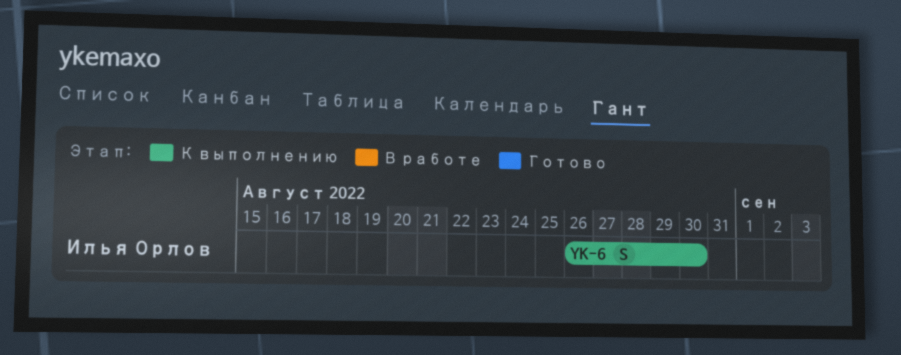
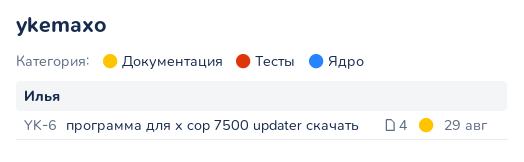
YK-6, due: Aug 30 -> Aug 29

